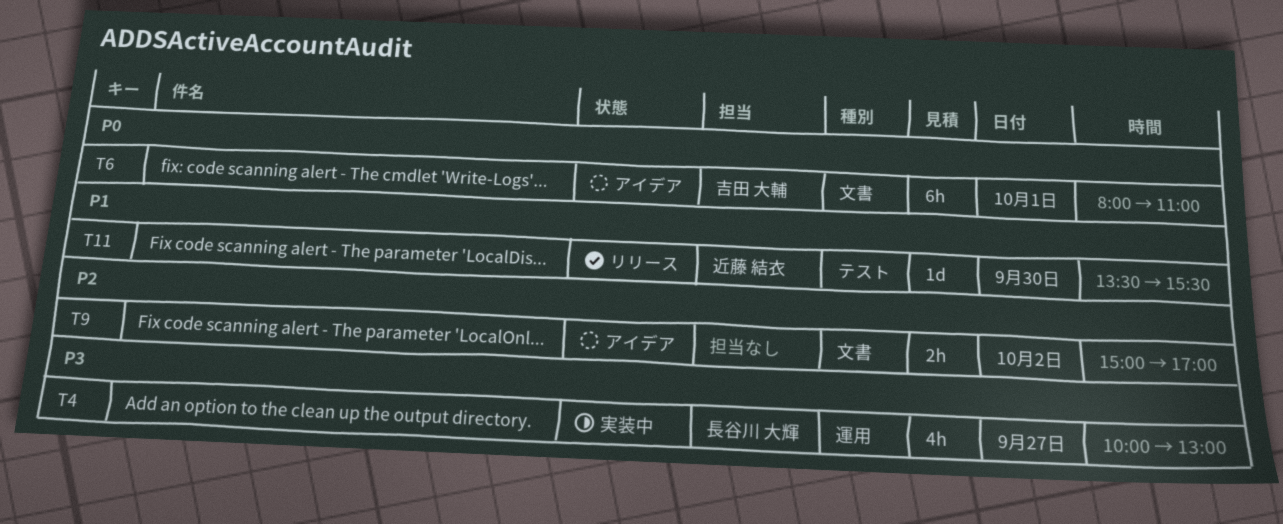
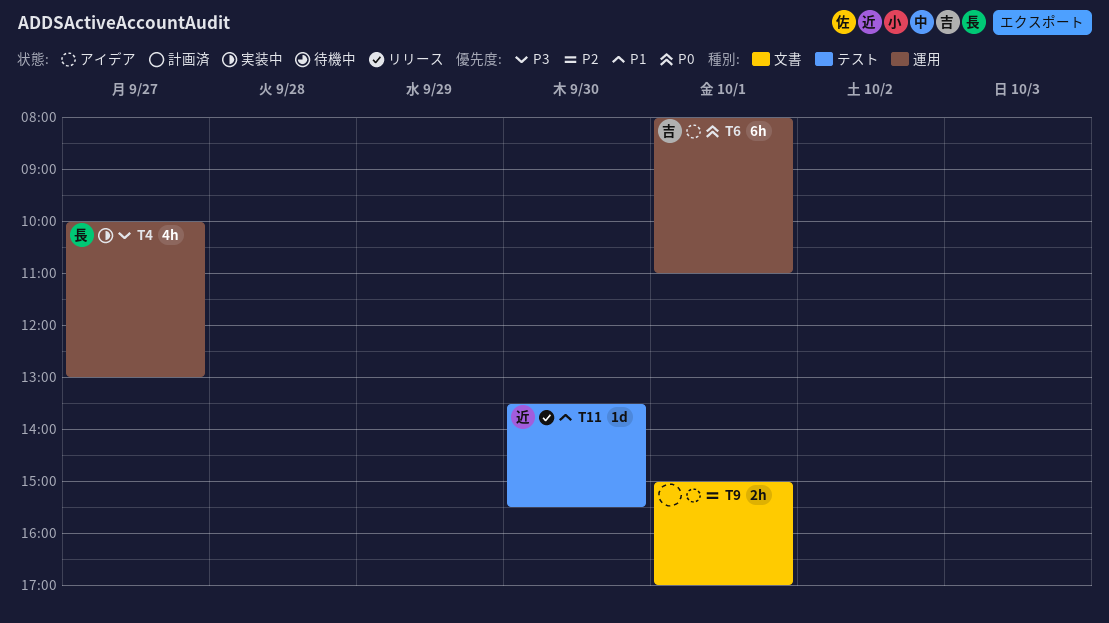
T6, label: 文書 -> 運用
T9, day: Oct 2 -> Oct 1

